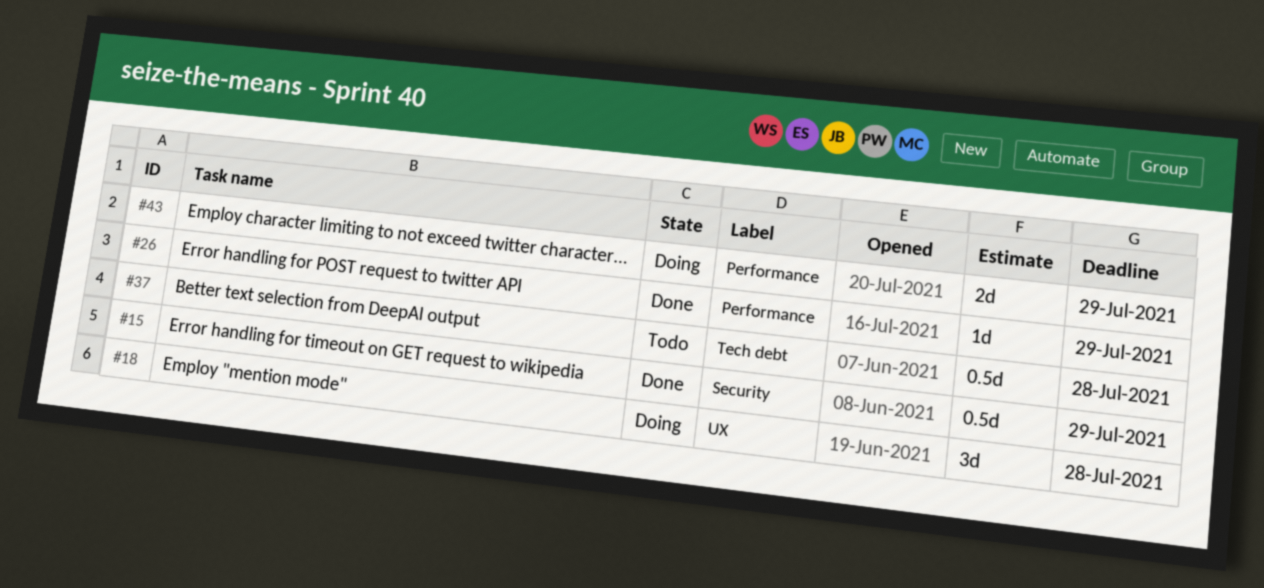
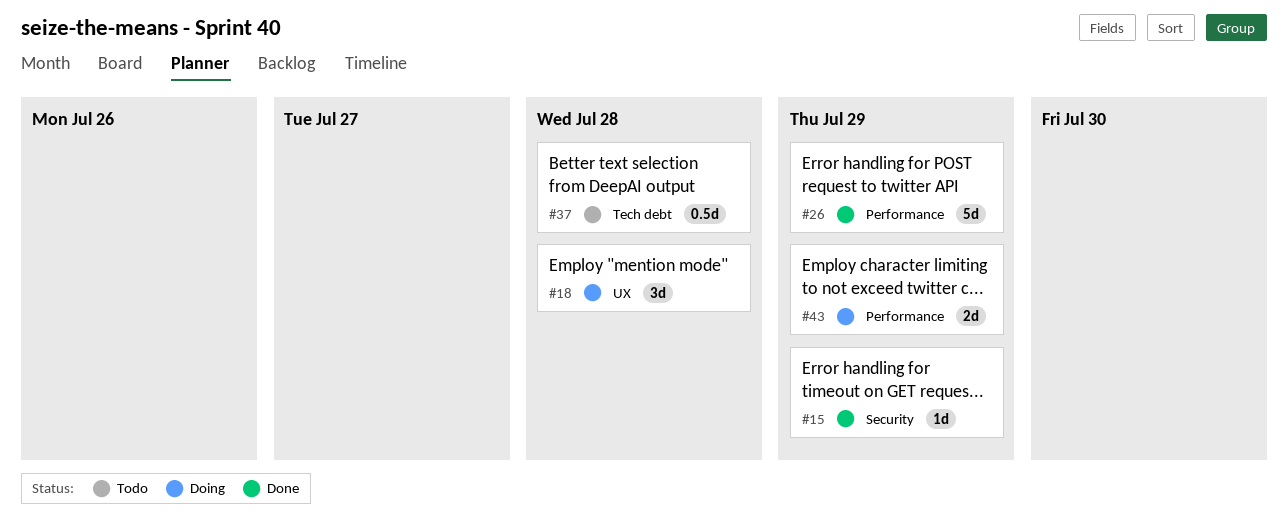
#15, estimate: 0.5d -> 1d
#26, estimate: 1d -> 5d

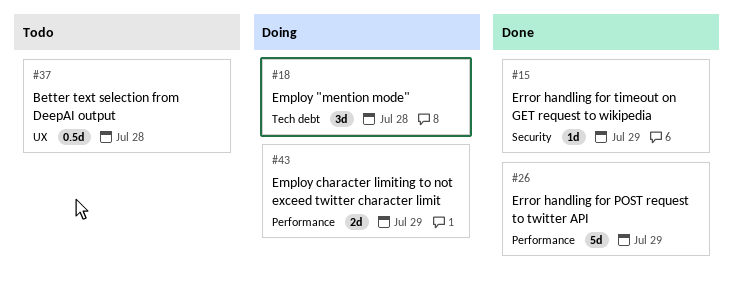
#18, label: UX -> Tech debt
#37, label: Tech debt -> UX

